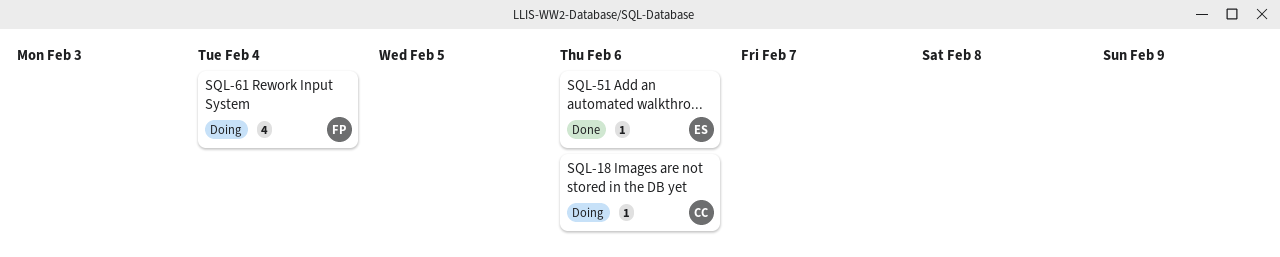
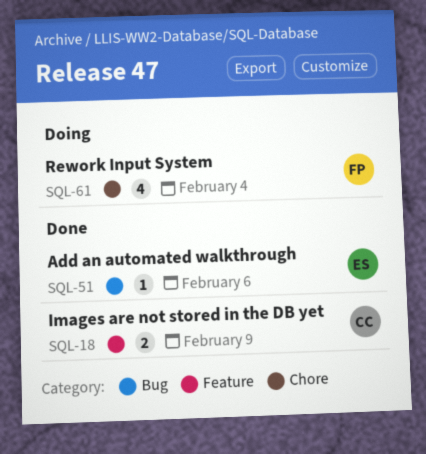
SQL-18, status: Doing -> Done
SQL-18, estimate: 1 -> 2
SQL-18, due: Feb 6 -> Feb 9

